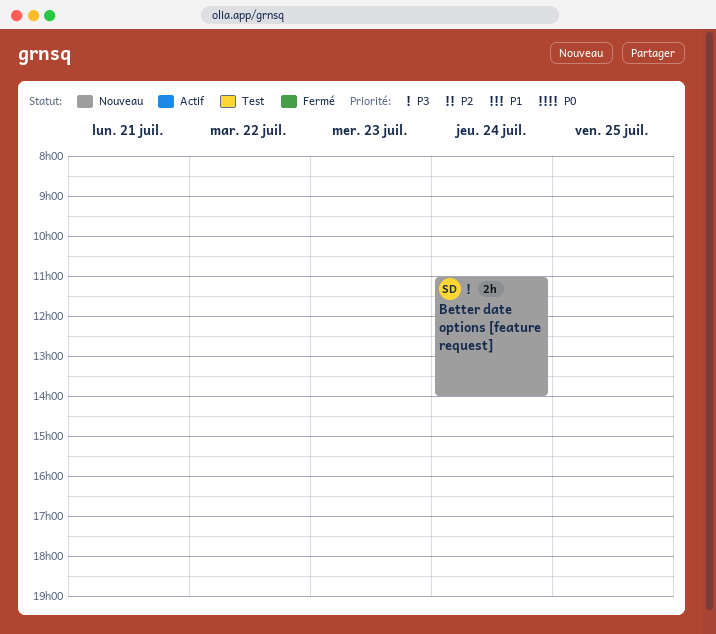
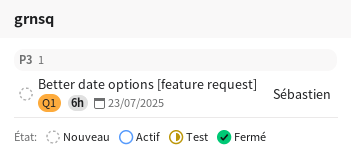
Better date options [feature request], estimate: 2h -> 6h
Better date options [feature request], day: Jul 24 -> Jul 23

